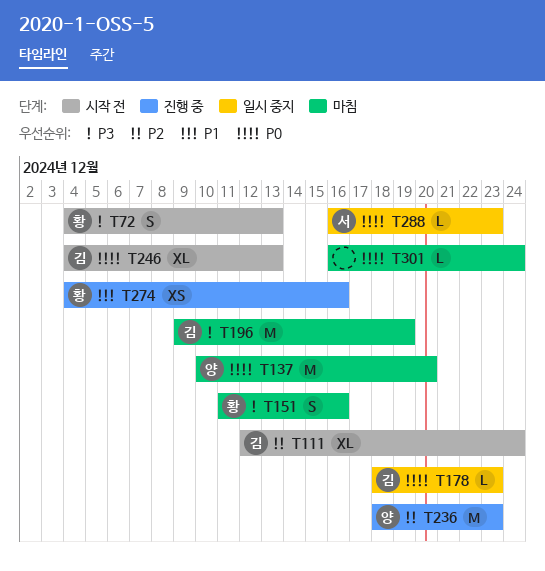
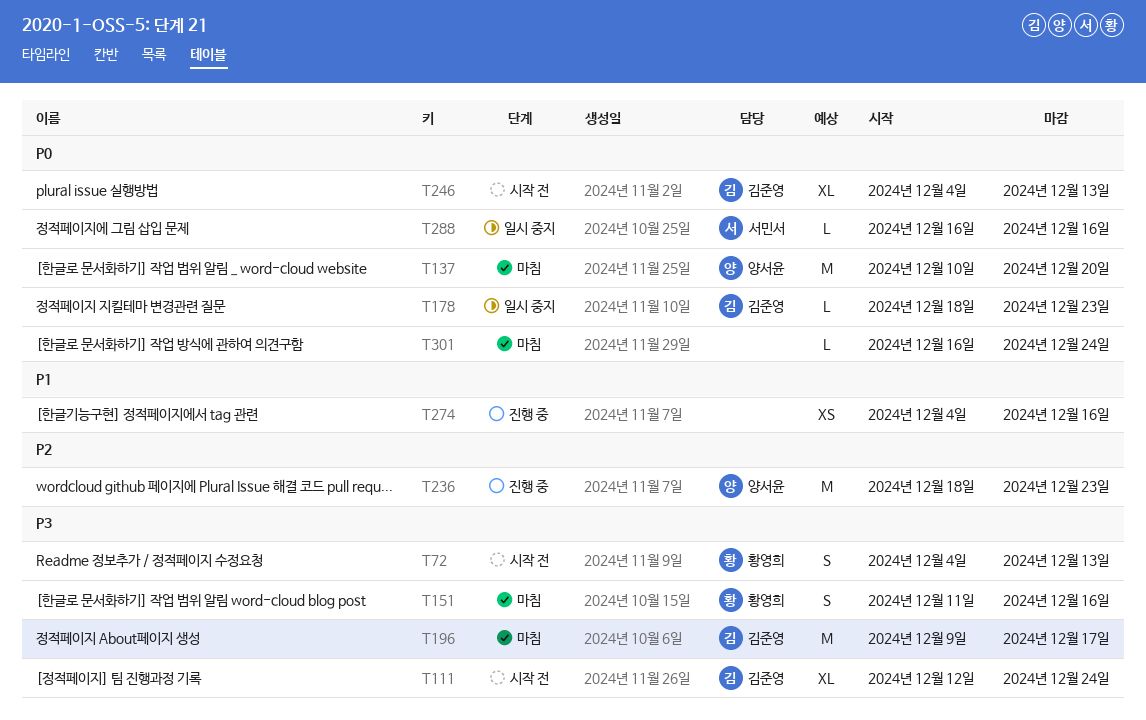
T111, priority: P2 -> P3
T196, due: Dec 19 -> Dec 17
T274, owner: 황영희 -> none
T288, due: Dec 23 -> Dec 16

